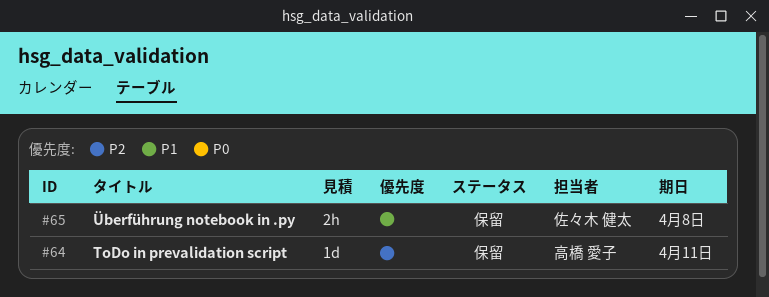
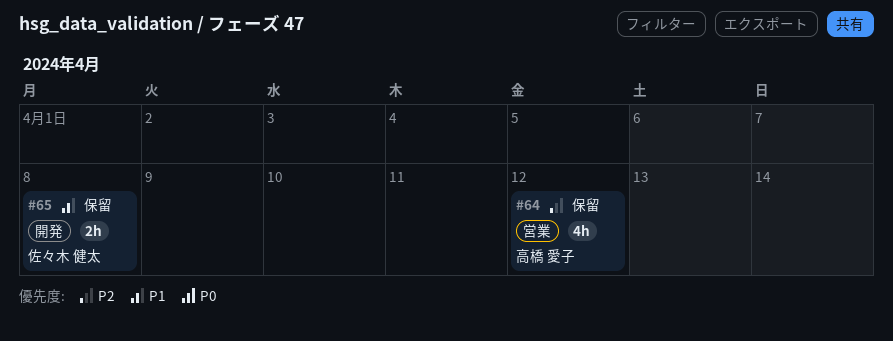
#64, estimate: 1d -> 4h
#64, due: Apr 11 -> Apr 12

